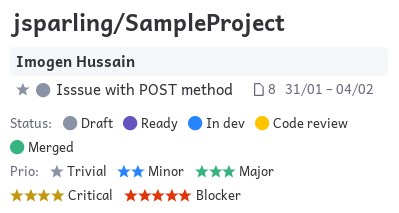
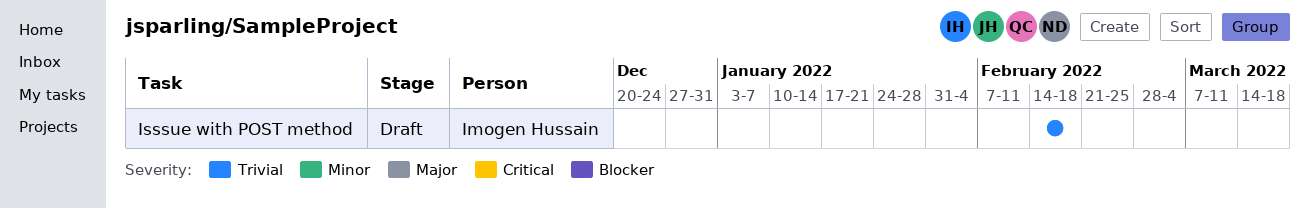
Isssue with POST method, start: Jan 31 -> Feb 14
Isssue with POST method, due: Feb 4 -> Feb 18

